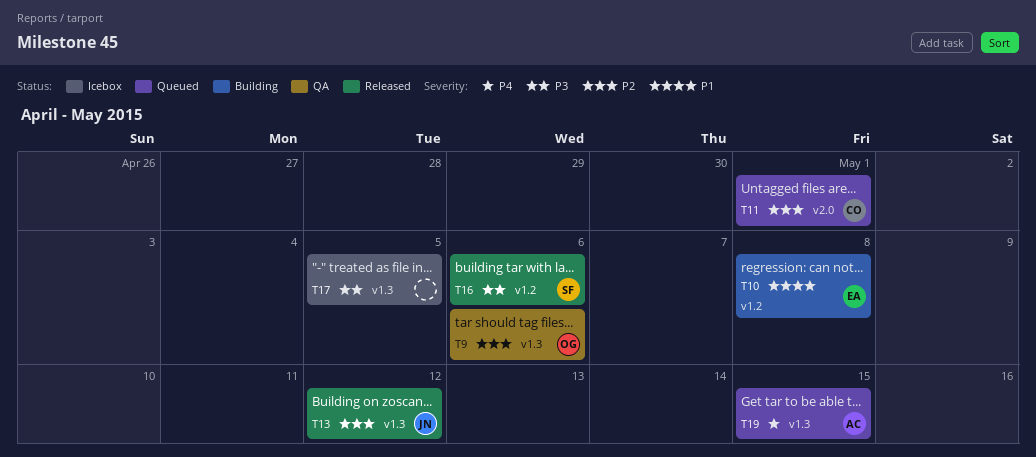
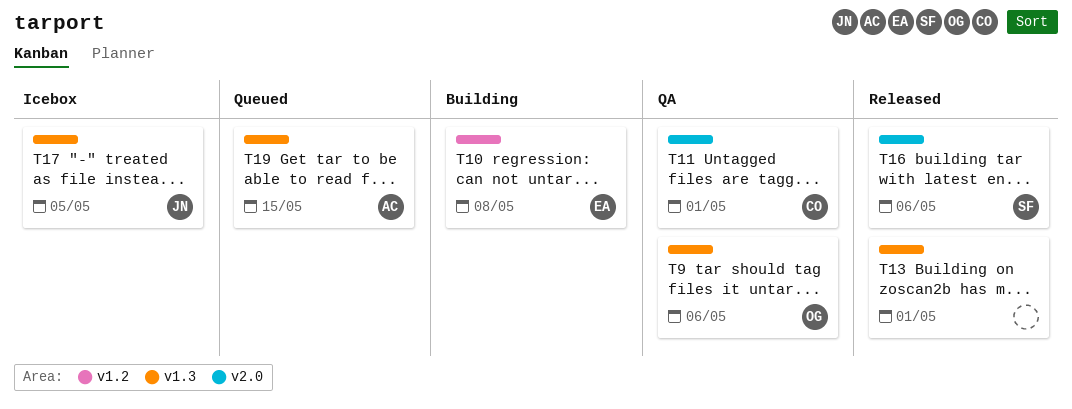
T11, status: Queued -> QA
T13, owner: JN -> none
T13, due: May 12 -> May 1
T16, label: v1.2 -> v2.0
T17, owner: none -> JN

